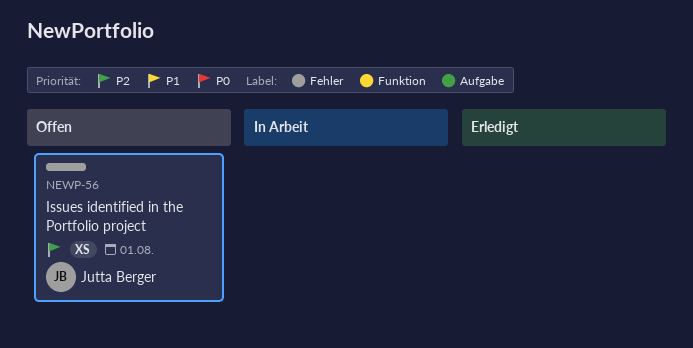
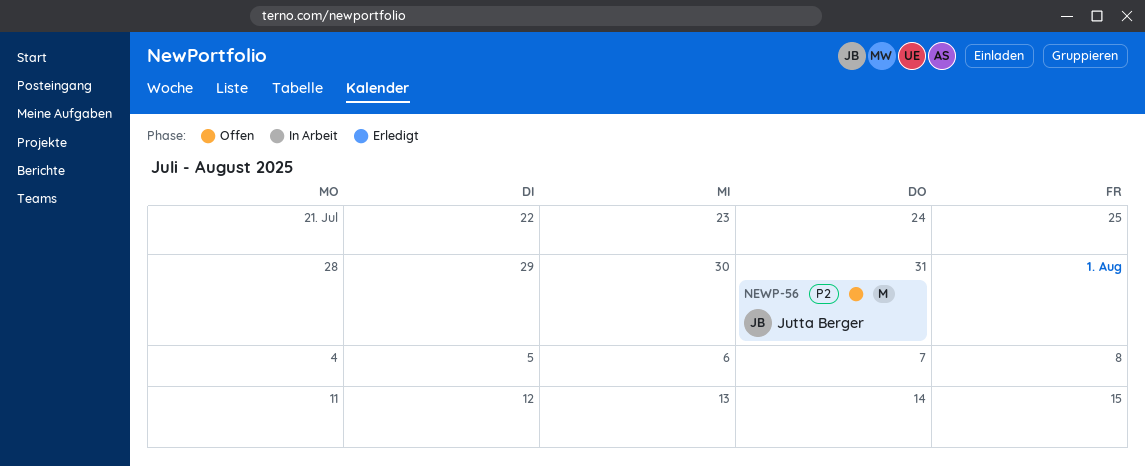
NEWP-56, estimate: XS -> M
NEWP-56, due: Aug 1 -> Jul 31

